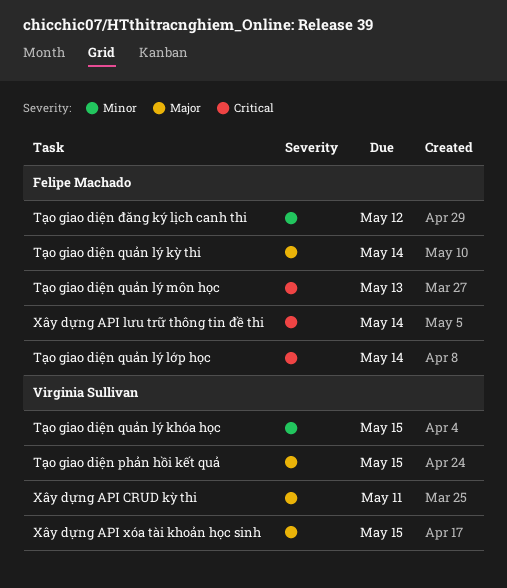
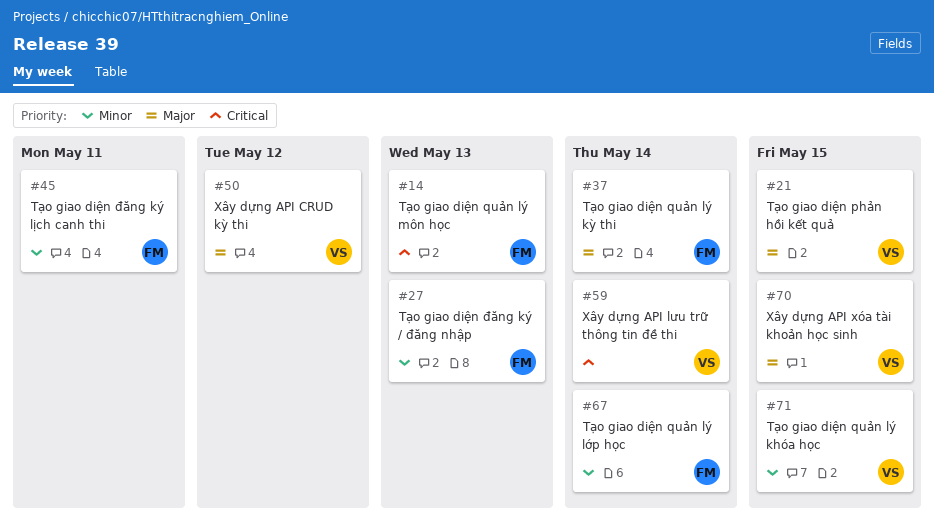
Tạo giao diện quản lý lớp học, priority: Critical -> Minor
Tạo giao diện đăng ký / đăng nhập: none -> present
Tạo giao diện đăng ký lịch canh thi, due: May 12 -> May 11
Xây dựng API CRUD kỳ thi, due: May 11 -> May 12
Xây dựng API lưu trữ thông tin đề thi, owner: Felipe Machado -> Virginia Sullivan

